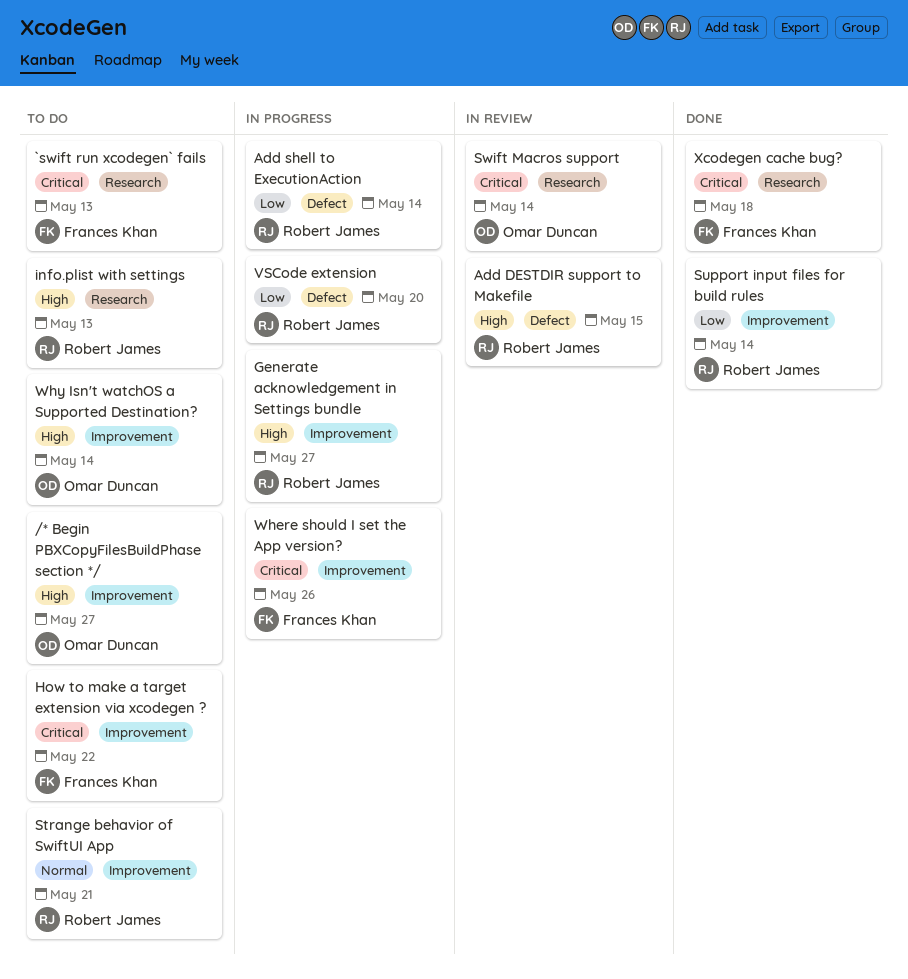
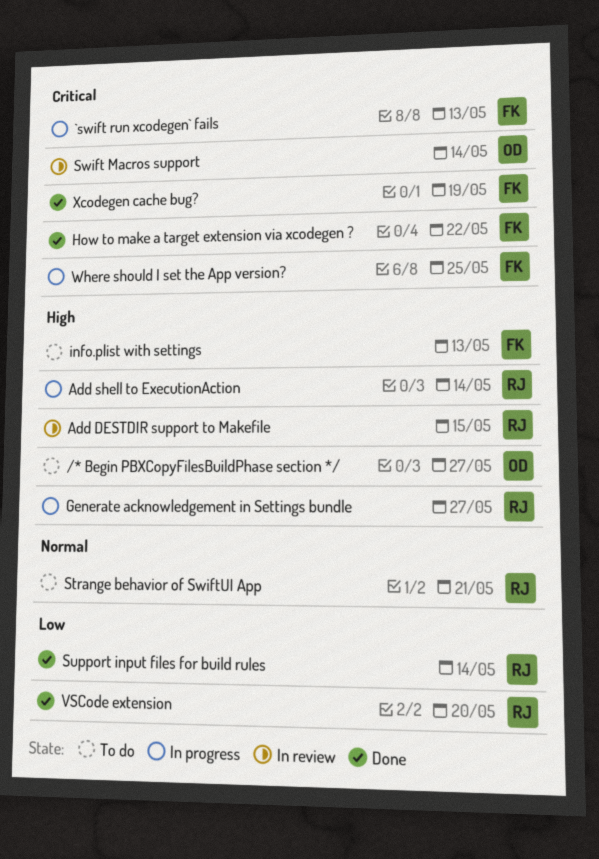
`swift run xcodegen` fails, status: To do -> In progress
Add shell to ExecutionAction, priority: Low -> High
How to make a target extension via xcodegen ?, status: To do -> Done
info.plist with settings, owner: Robert James -> Frances Khan
VSCode extension, status: In progress -> Done
Where should I set the App version?, due: May 26 -> May 25
Why Isn't watchOS a Supported Destination?: present -> none
Xcodegen cache bug?, due: May 18 -> May 19

